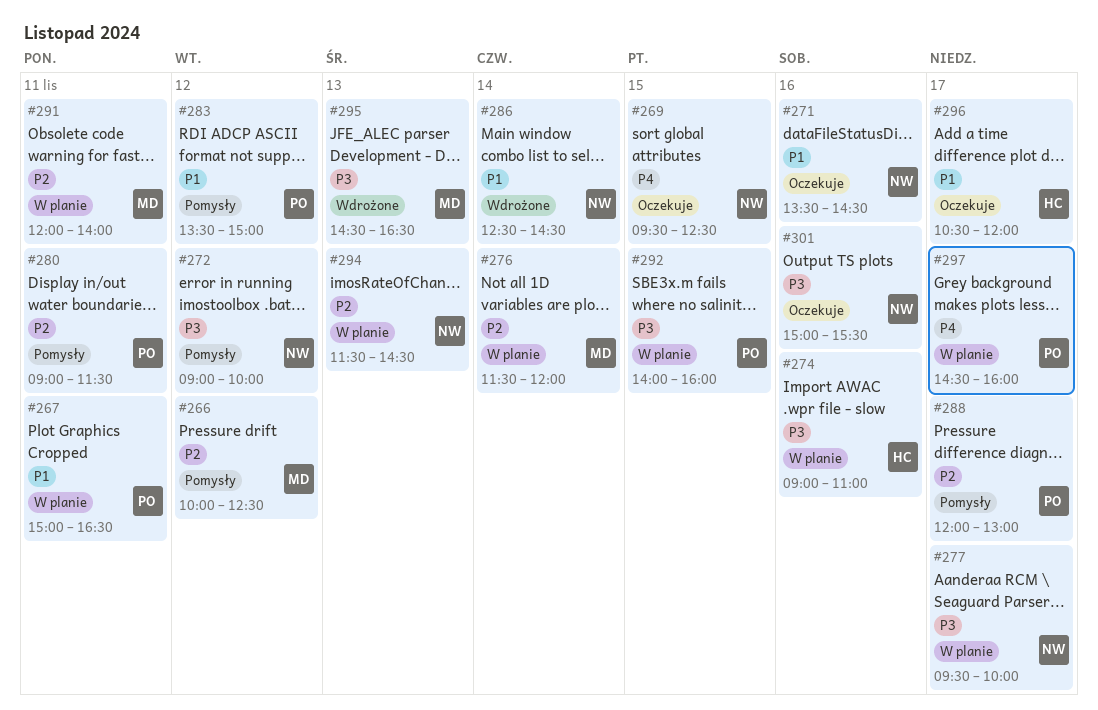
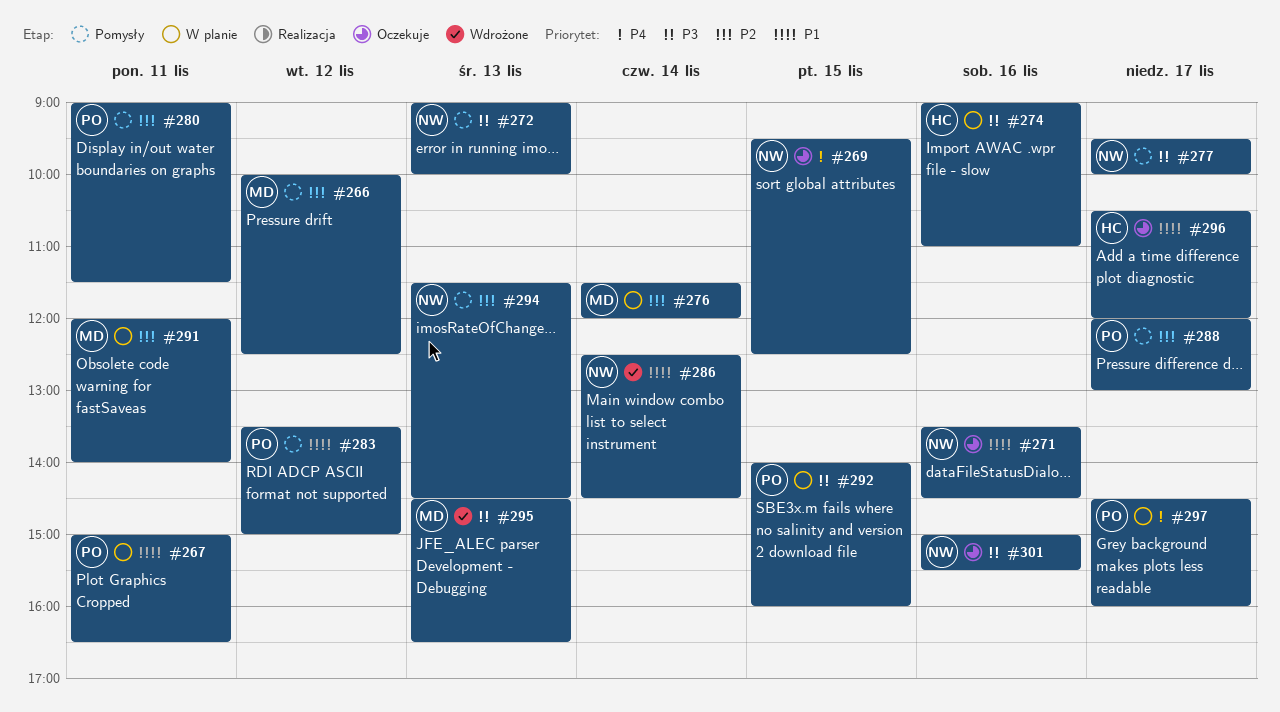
#272, day: Nov 12 -> Nov 13
#277, status: W planie -> Pomysły
#294, status: W planie -> Pomysły

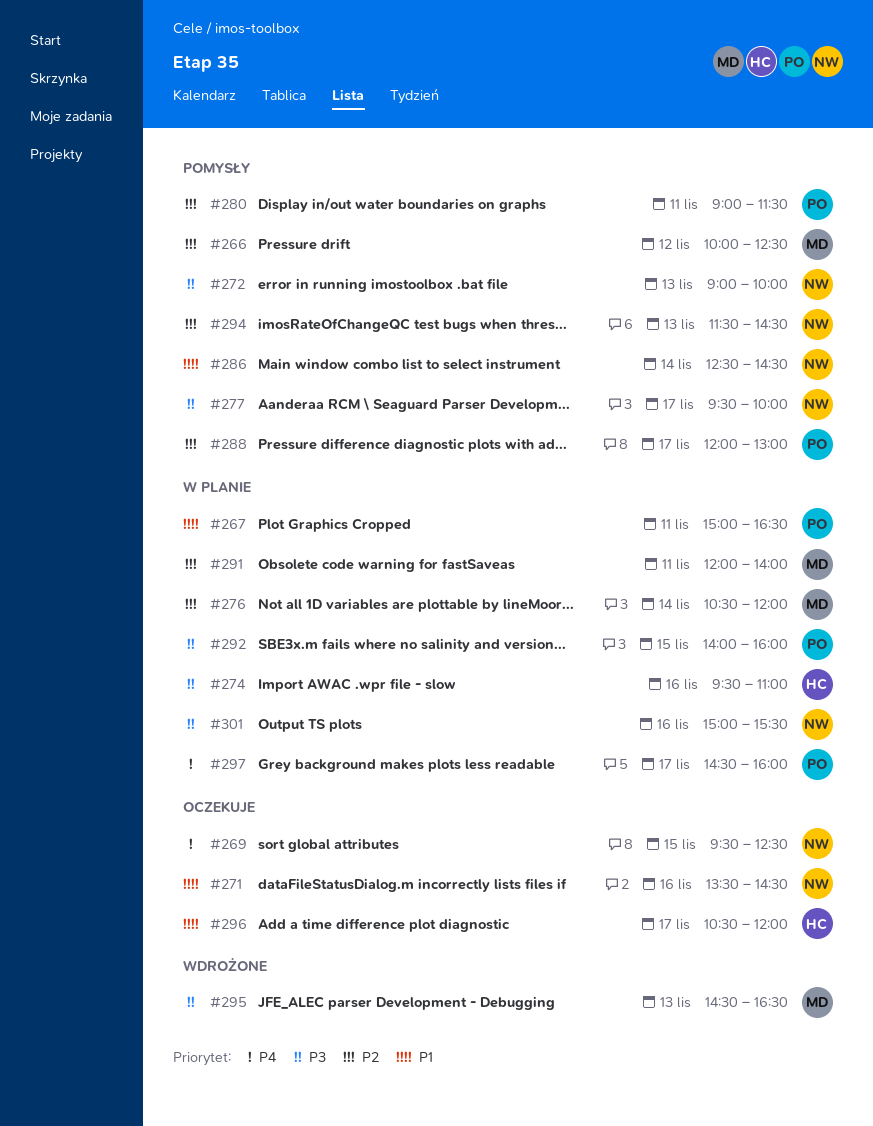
#274, begins: 09:00 -> 09:30
#276, begins: 11:30 -> 10:30
#283: present -> none
#286, status: Wdrożone -> Pomysły
#301, status: Oczekuje -> W planie

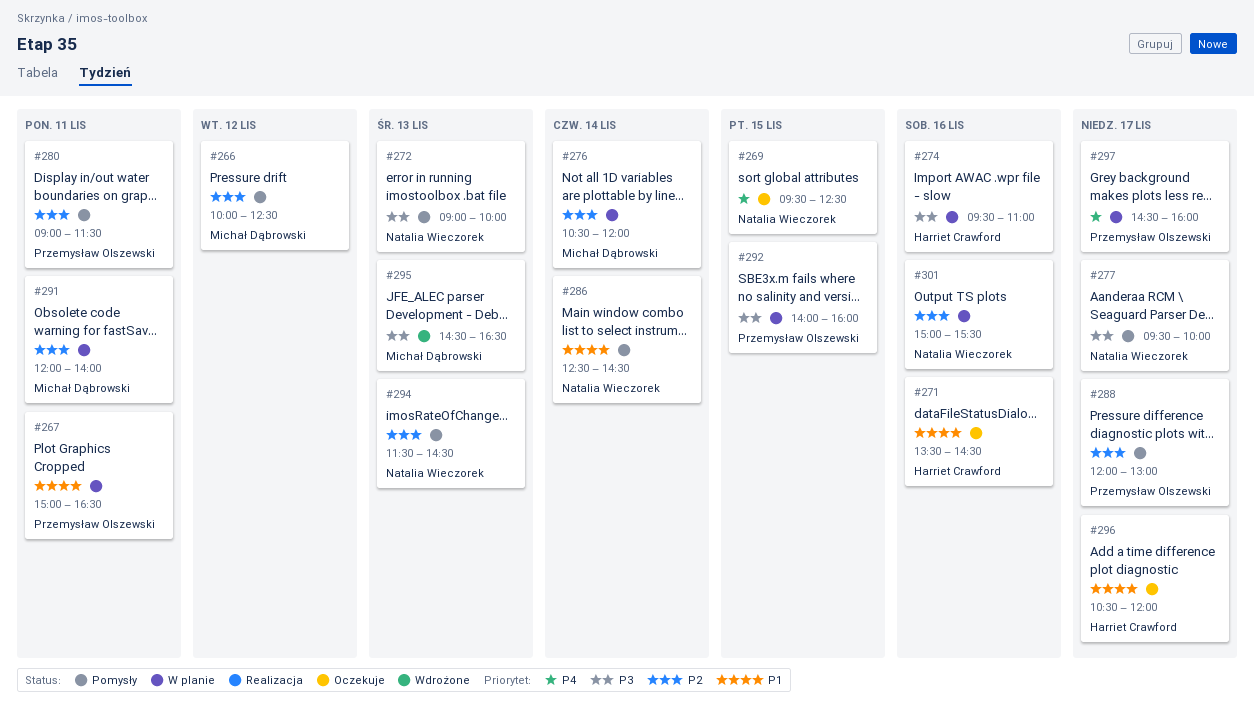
#271, owner: Natalia Wieczorek -> Harriet Crawford
#301, priority: P3 -> P2

